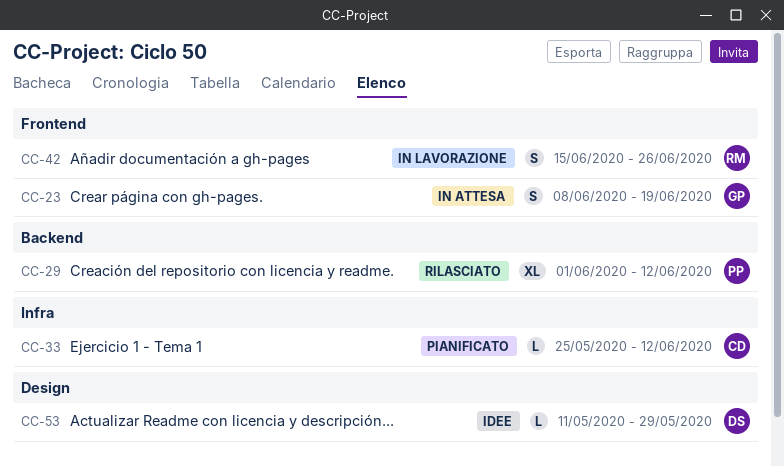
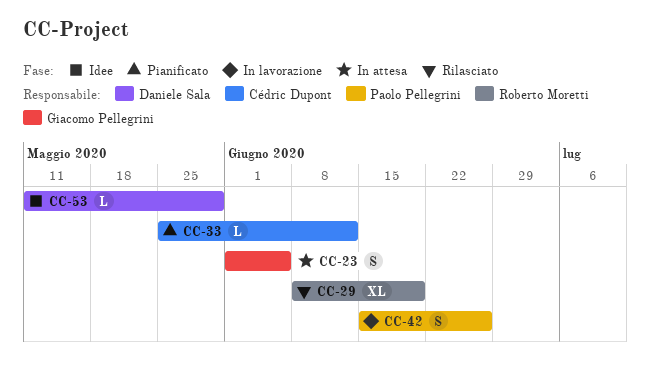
CC-23, start: Jun 8 -> Jun 1
CC-23, due: Jun 19 -> Jun 5
CC-29, owner: Paolo Pellegrini -> Roberto Moretti
CC-29, start: Jun 1 -> Jun 8
CC-29, due: Jun 12 -> Jun 19
CC-42, owner: Roberto Moretti -> Paolo Pellegrini

